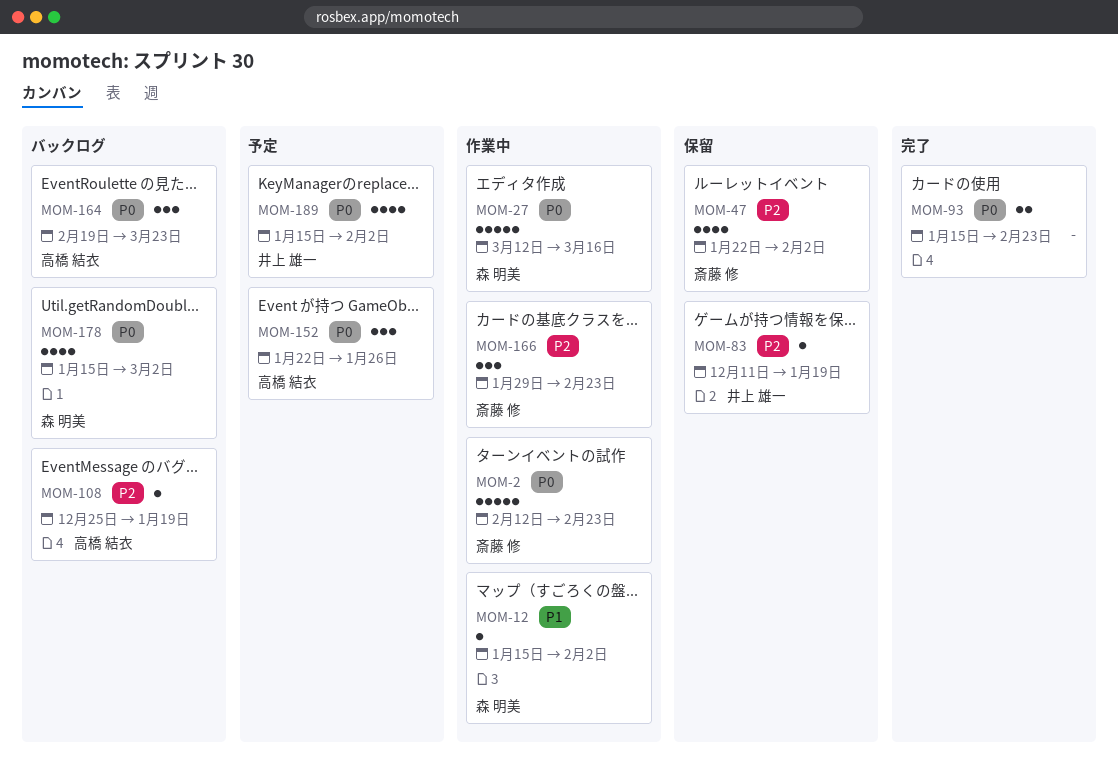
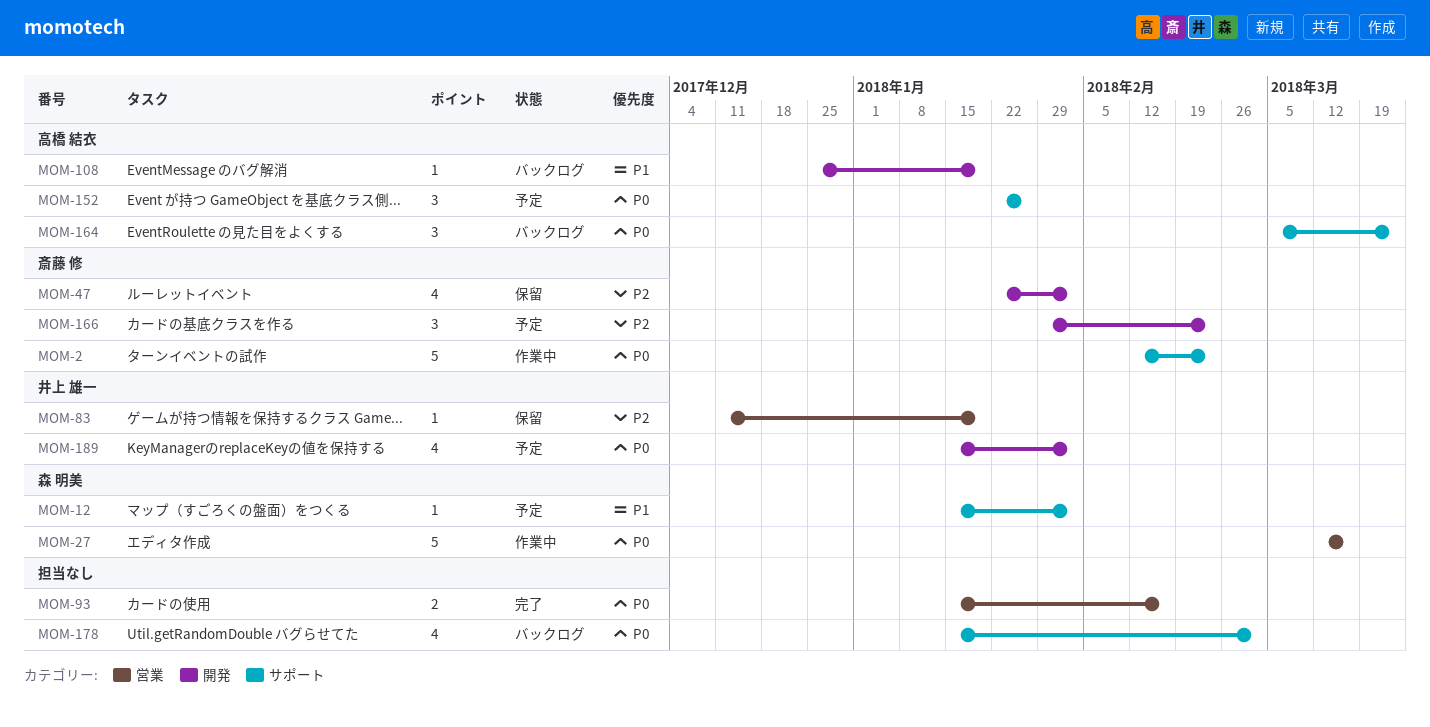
MOM-12, status: 作業中 -> 予定
MOM-93, due: Feb 23 -> Feb 16
MOM-108, priority: P2 -> P1
MOM-164, start: Feb 19 -> Mar 5
MOM-166, status: 作業中 -> 予定
MOM-178, owner: 森 明美 -> none

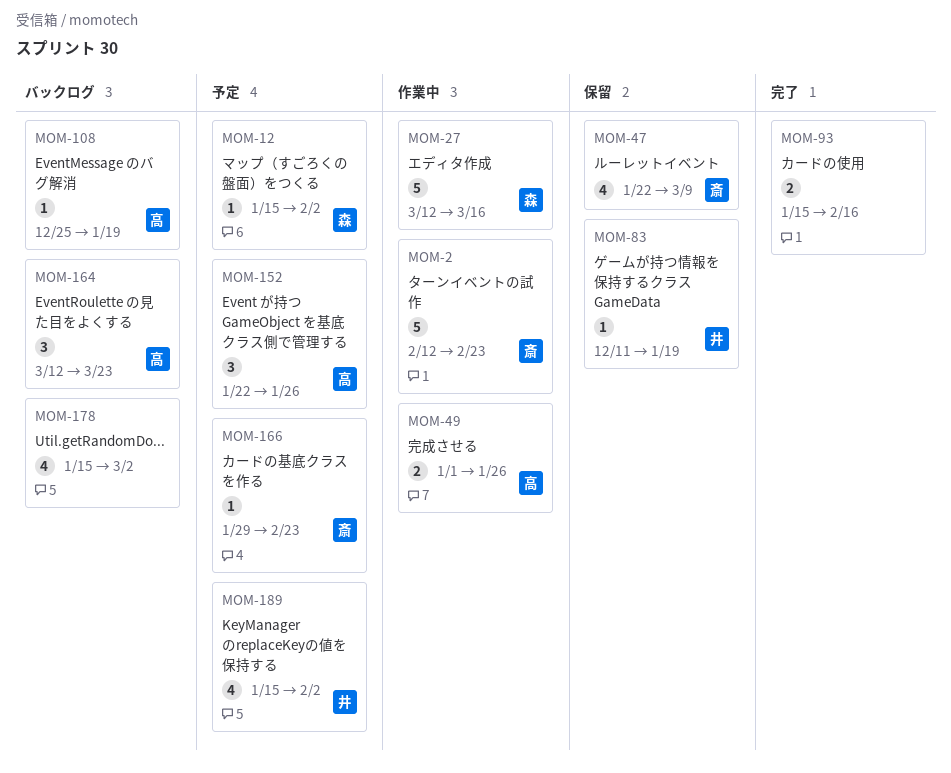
MOM-47, due: Feb 2 -> Mar 9
MOM-49: none -> present
MOM-164, start: Mar 5 -> Mar 12
MOM-166, estimate: 3 -> 1

